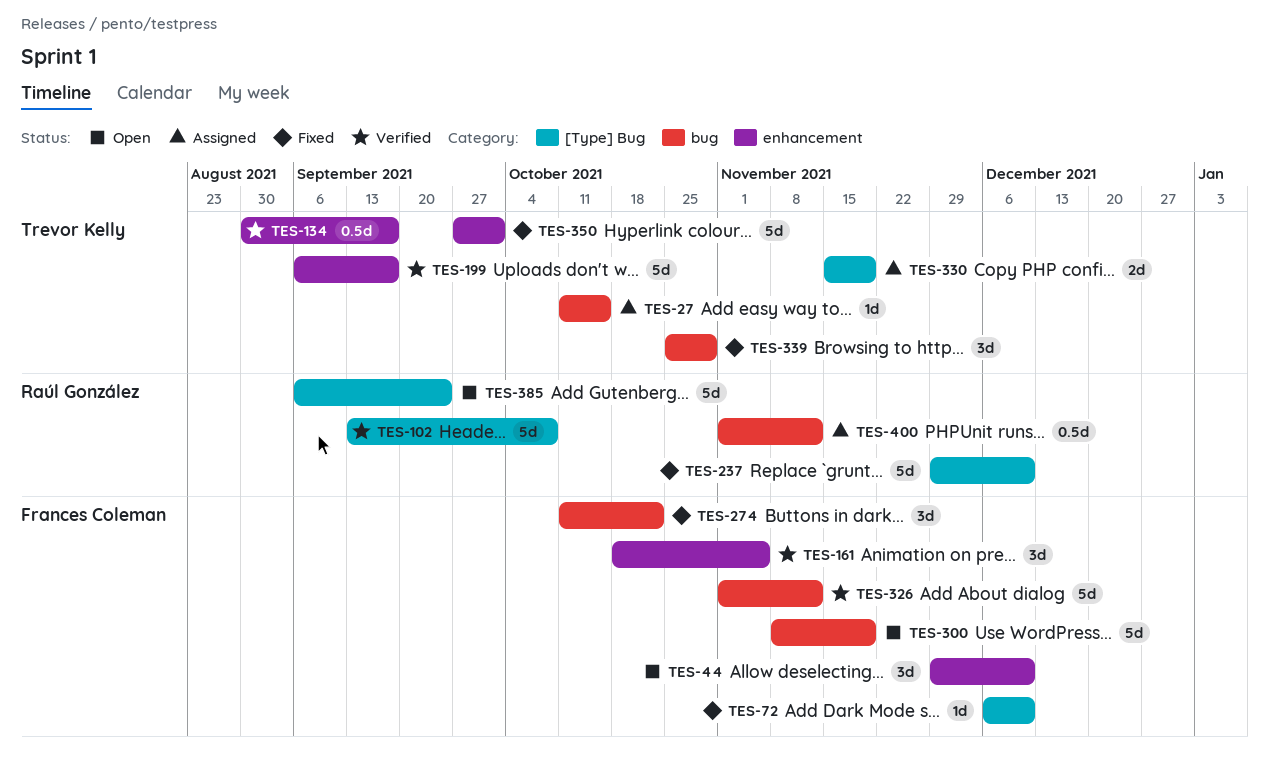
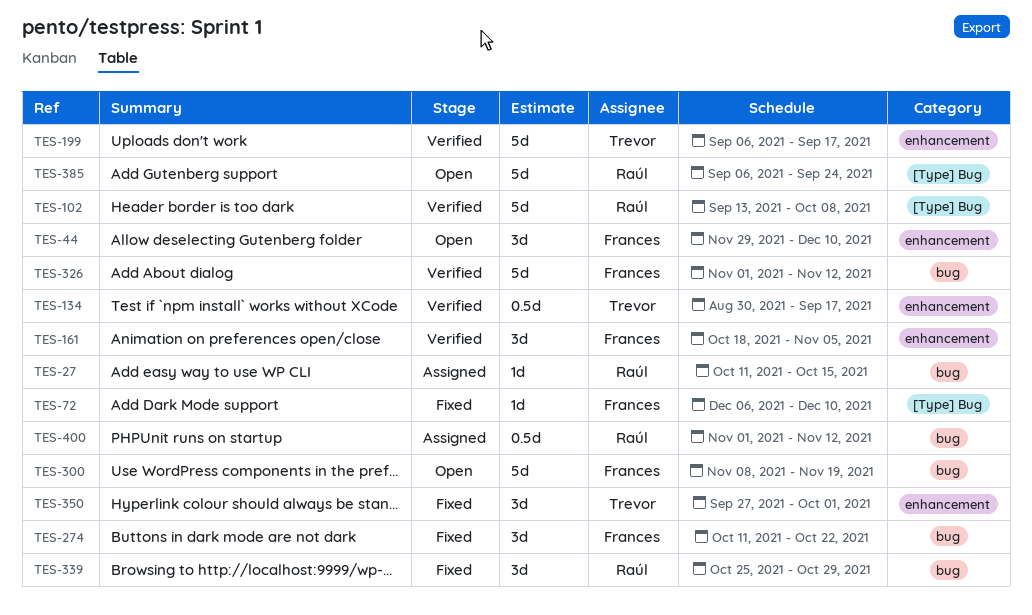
TES-27, owner: Trevor Kelly -> Raúl González
TES-237: present -> none
TES-330: present -> none
TES-339, owner: Trevor Kelly -> Raúl González
TES-350, estimate: 5d -> 3d

